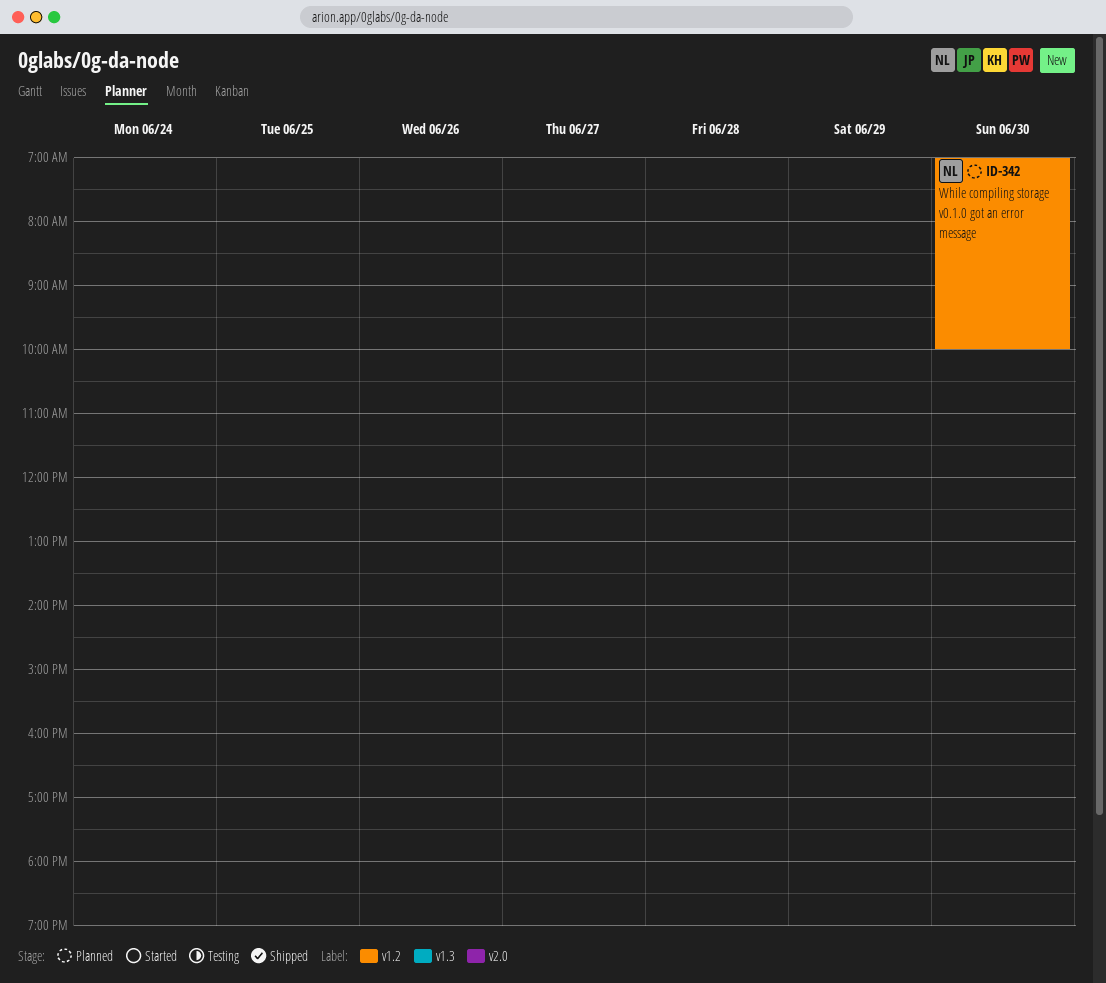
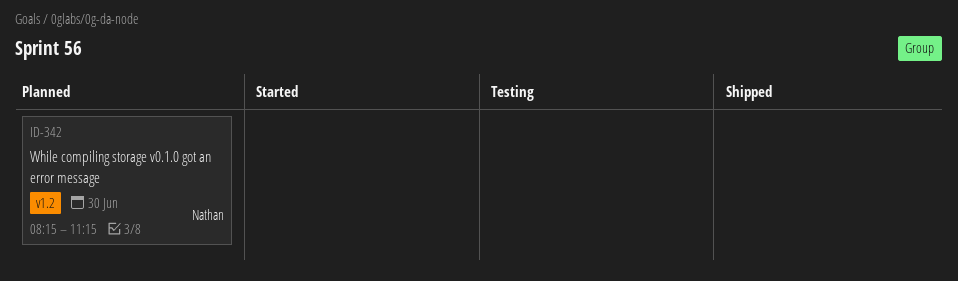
ID-342, begins: 07:00 -> 08:15
ID-342, ends: 10:00 -> 11:15

